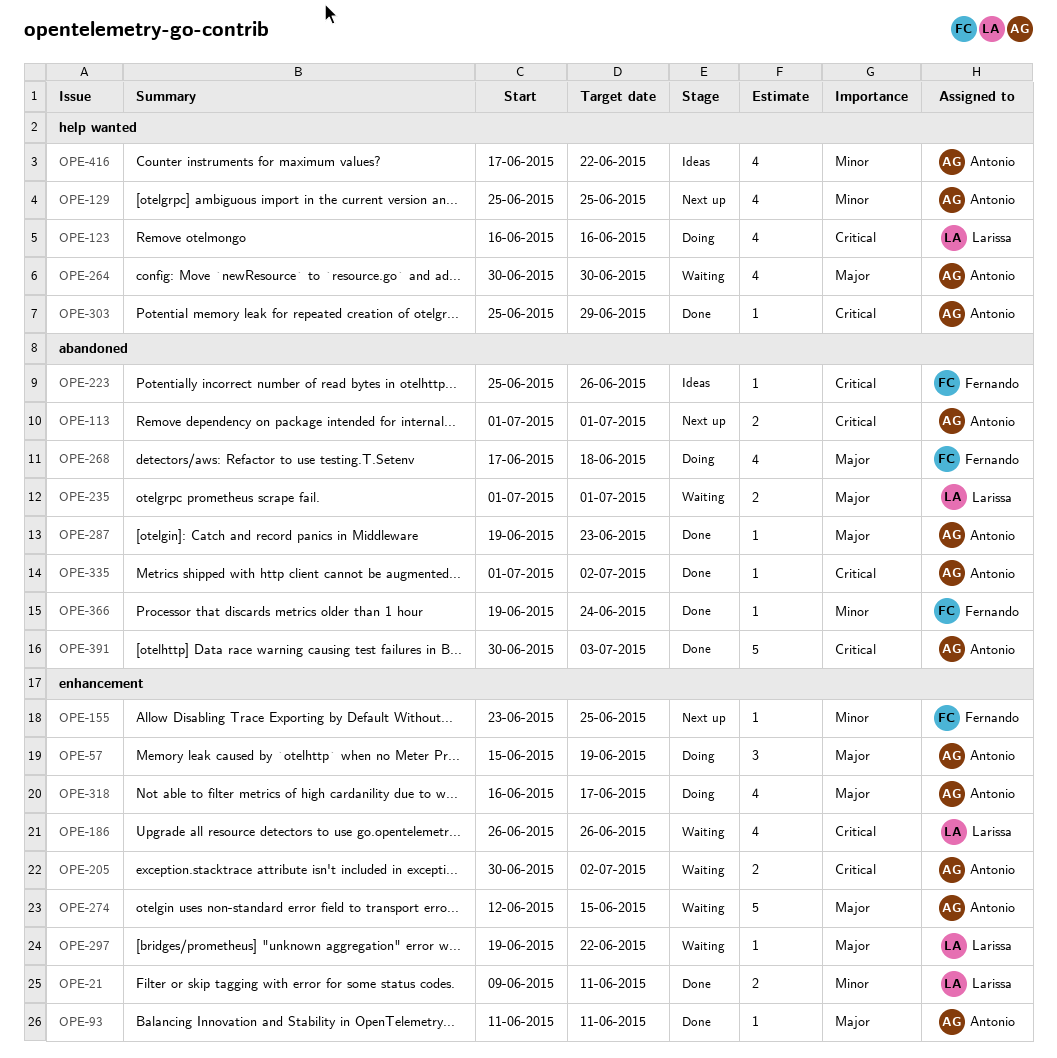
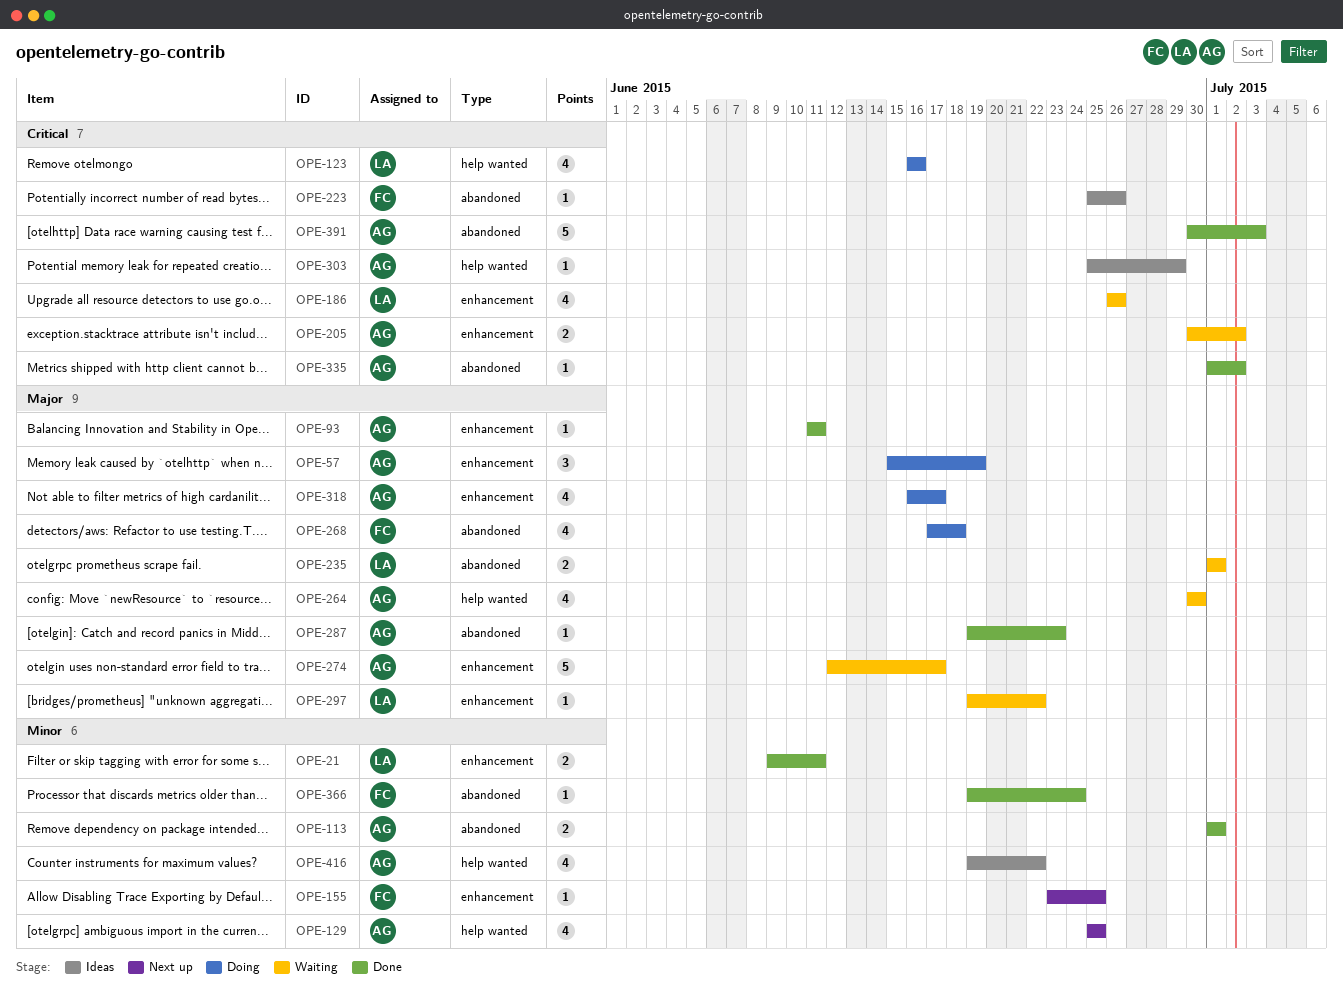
OPE-113, status: Next up -> Done
OPE-113, priority: Critical -> Minor
OPE-274, due: Jun 15 -> Jun 17
OPE-303, status: Done -> Ideas
OPE-416, start: Jun 17 -> Jun 19

